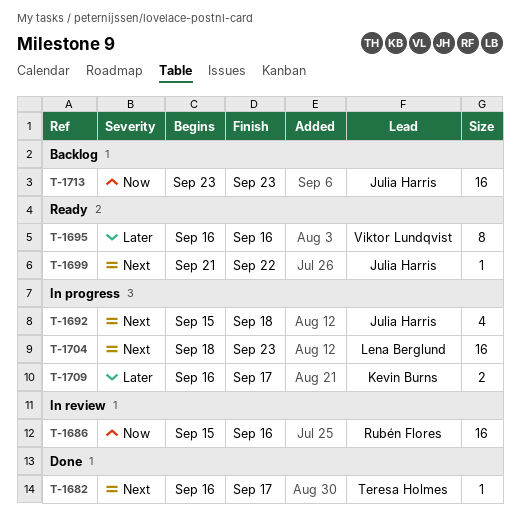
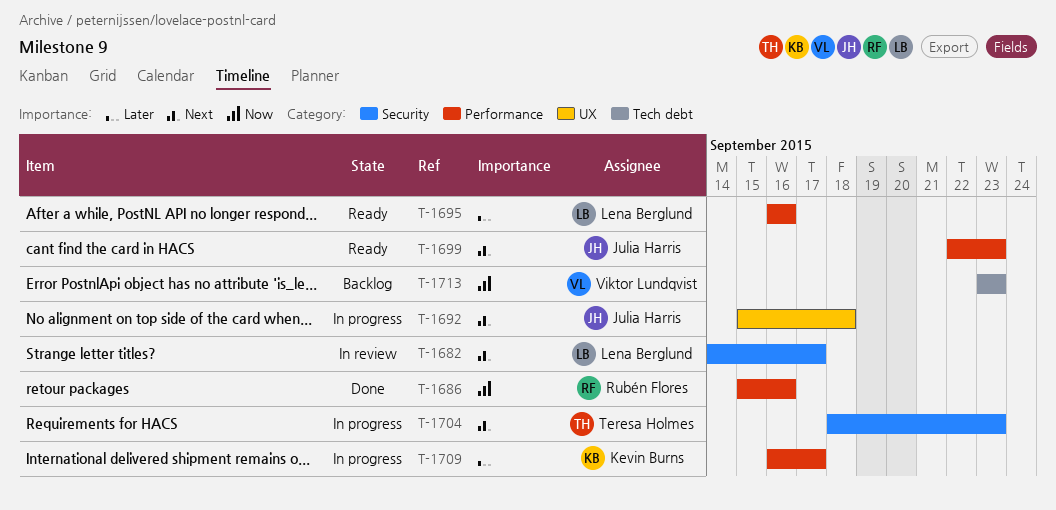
T-1682, status: Done -> In review
T-1682, owner: Teresa Holmes -> Lena Berglund
T-1682, start: Sep 16 -> Sep 14
T-1686, status: In review -> Done
T-1695, owner: Viktor Lundqvist -> Lena Berglund
T-1699, start: Sep 21 -> Sep 22
T-1699, due: Sep 22 -> Sep 23
T-1704, owner: Lena Berglund -> Teresa Holmes
T-1713, owner: Julia Harris -> Viktor Lundqvist

